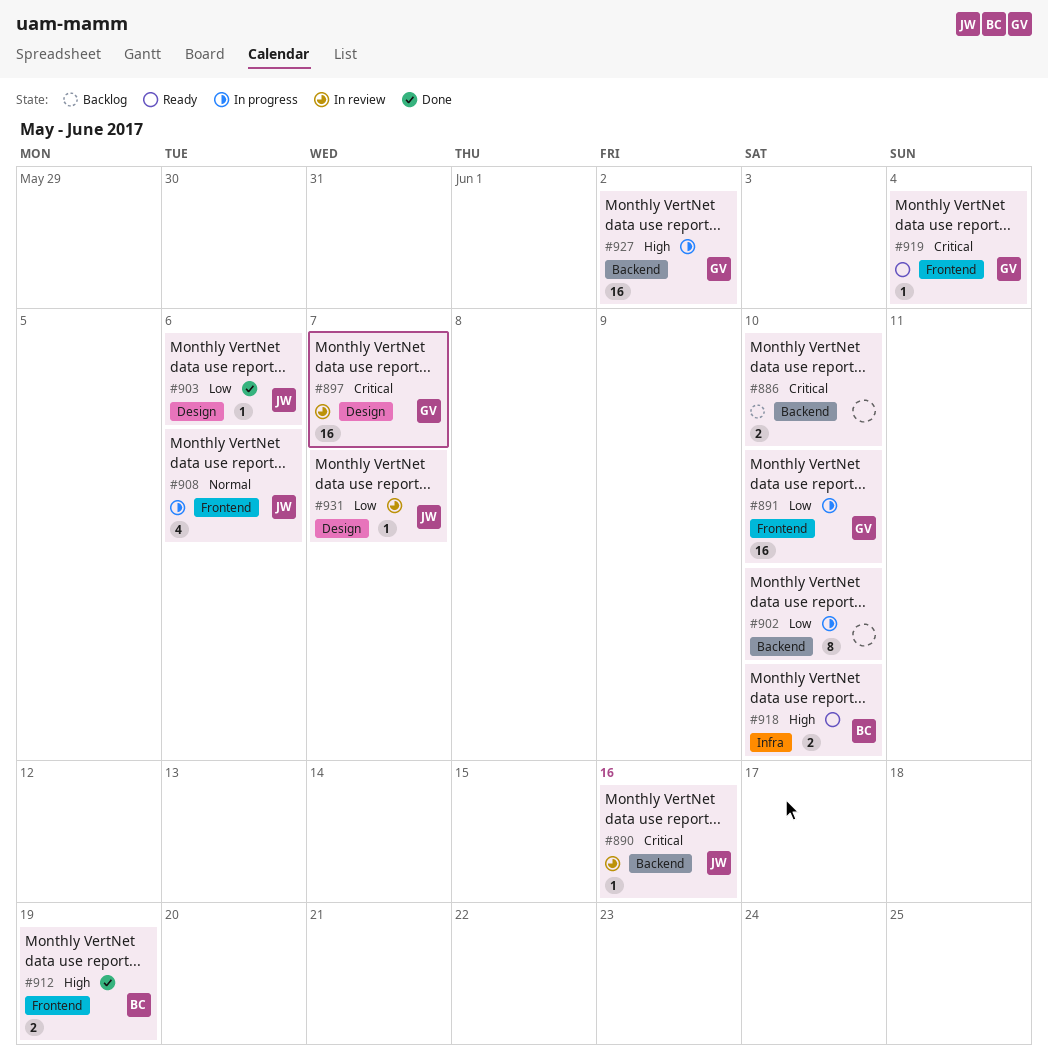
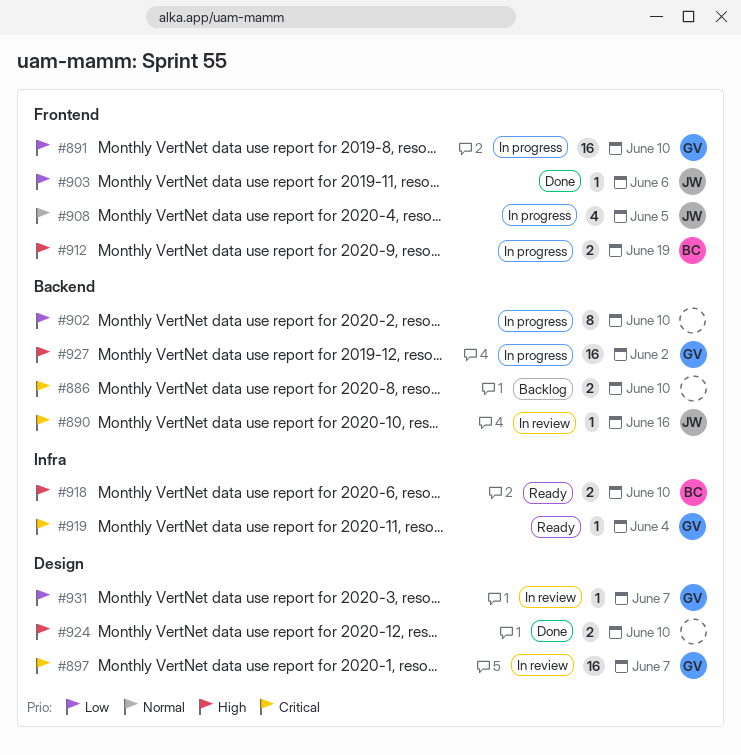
#903, label: Design -> Frontend
#908, due: Jun 6 -> Jun 5
#912, status: Done -> In progress
#919, label: Frontend -> Infra
#924: none -> present
#931, owner: JW -> GV

